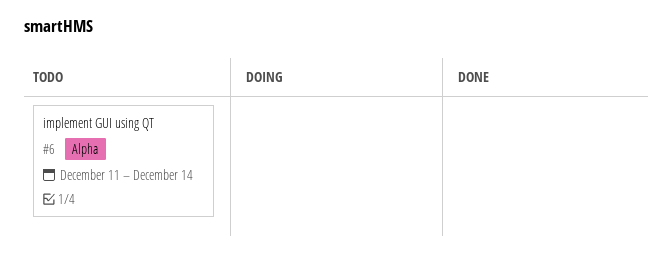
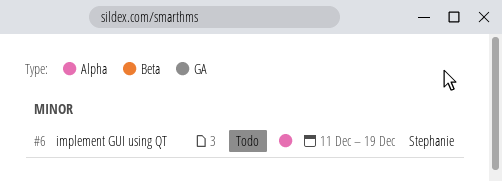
#6, due: Dec 14 -> Dec 19

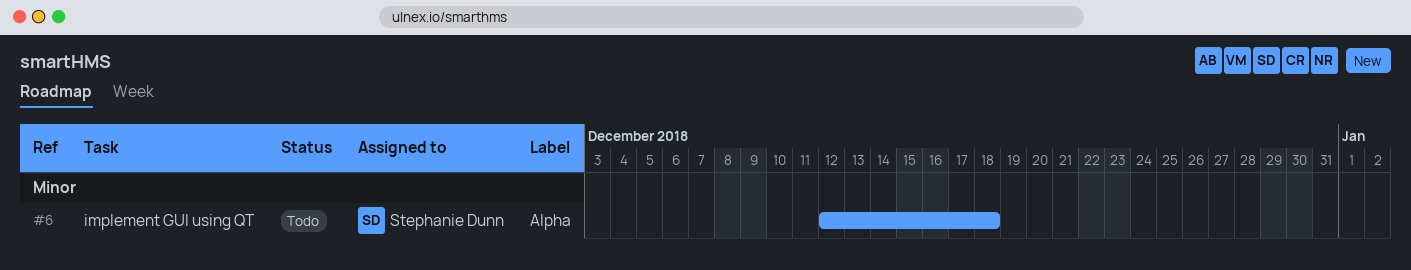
#6, start: Dec 11 -> Dec 12
#6, due: Dec 19 -> Dec 18

